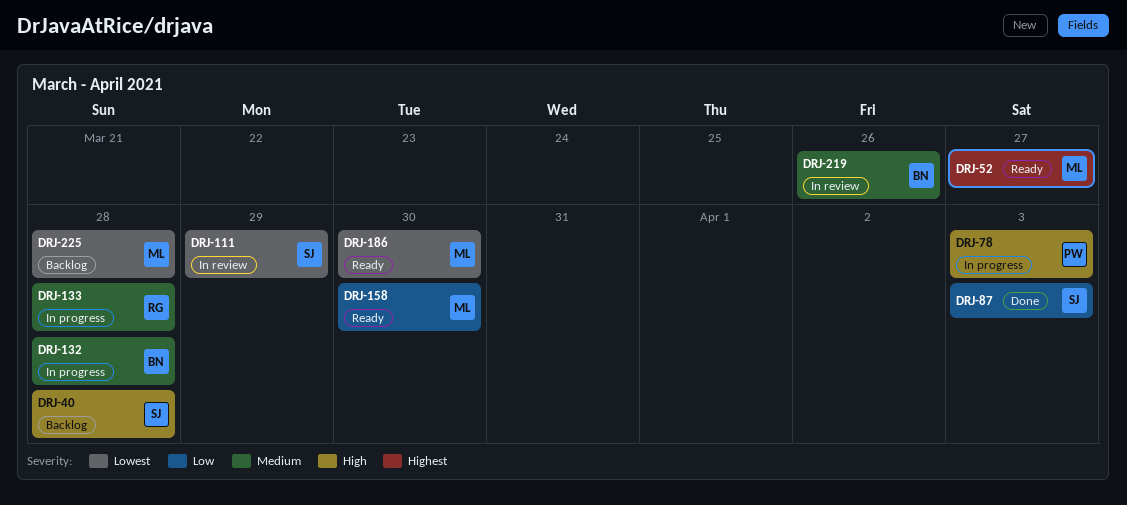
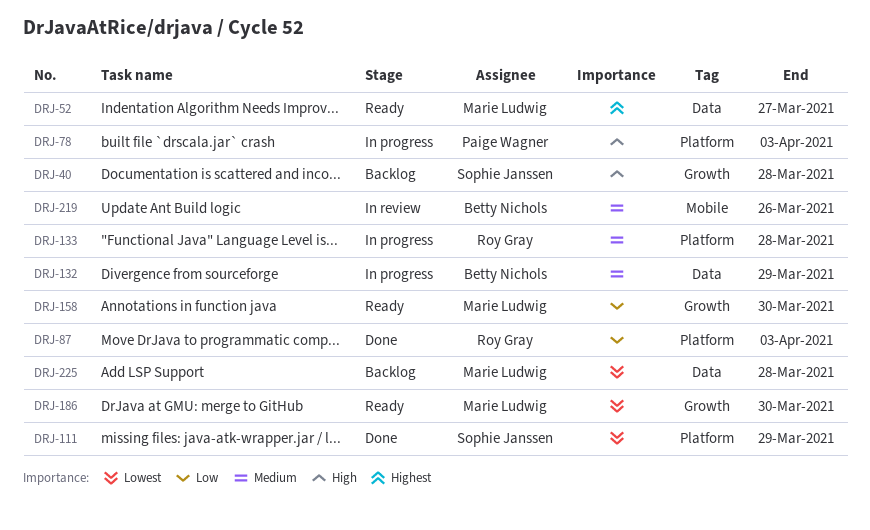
DRJ-87, owner: Sophie Janssen -> Roy Gray
DRJ-111, status: In review -> Done
DRJ-132, due: Mar 28 -> Mar 29

